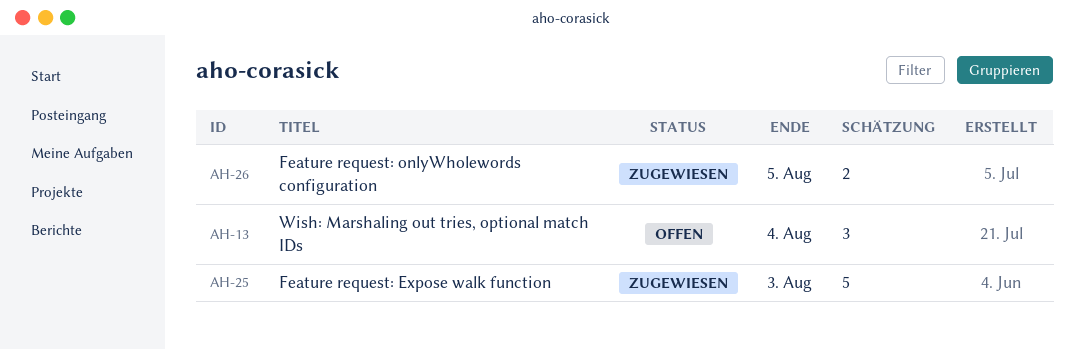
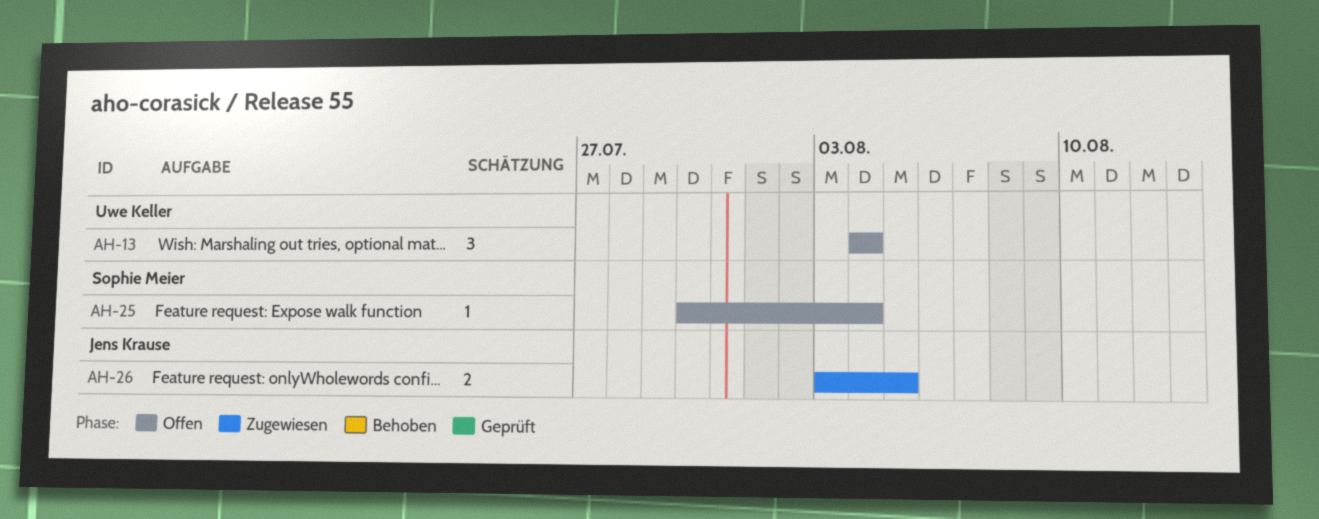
AH-25, status: Zugewiesen -> Offen
AH-25, estimate: 5 -> 1
AH-25, due: Aug 3 -> Aug 4

